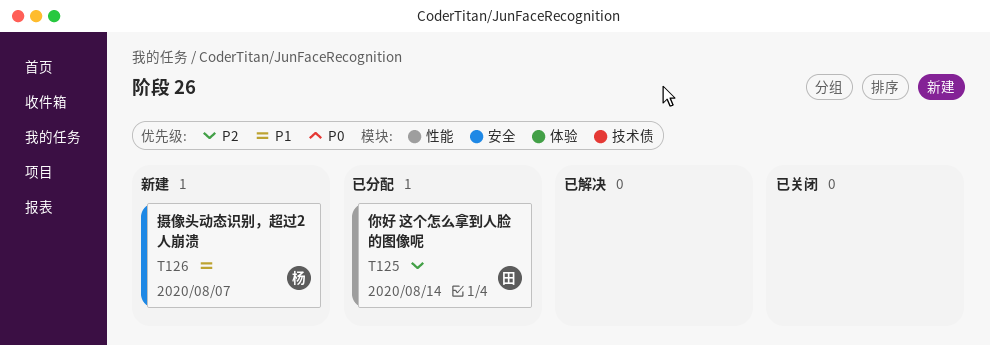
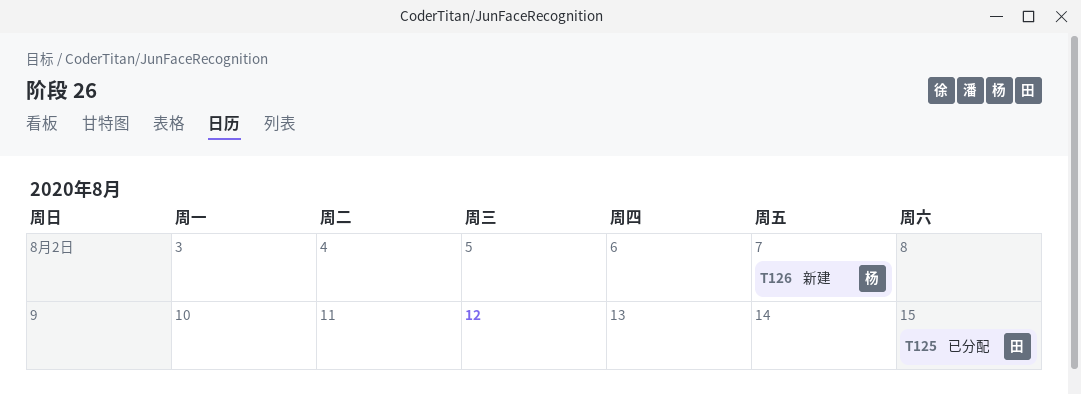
T125, due: Aug 14 -> Aug 15

